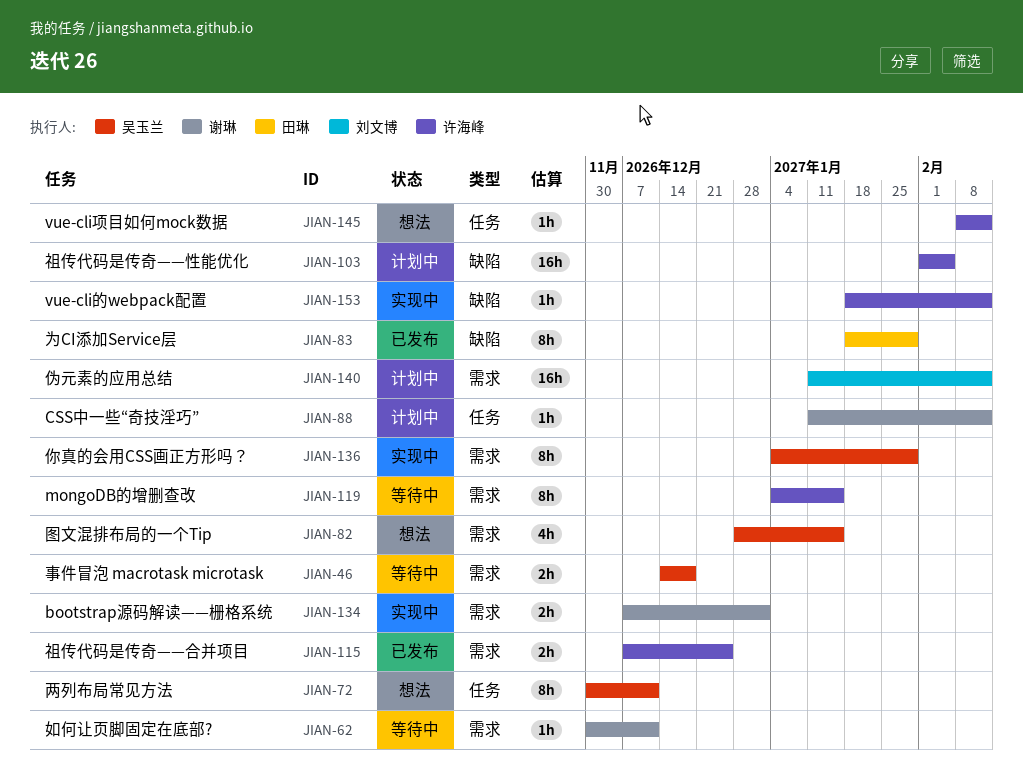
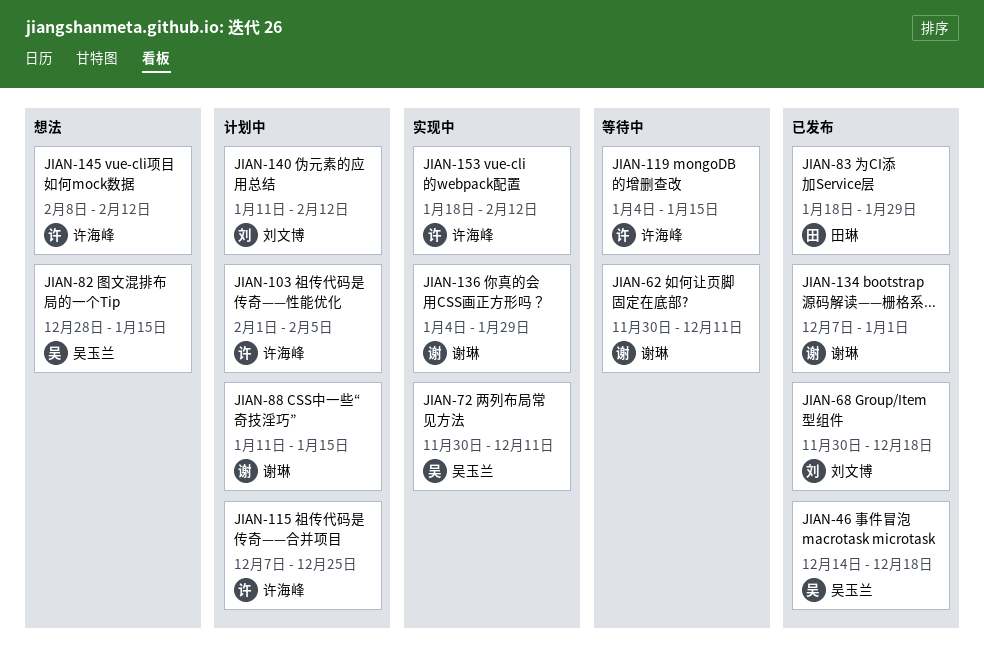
JIAN-46, status: 等待中 -> 已发布
JIAN-68: none -> present
JIAN-72, status: 想法 -> 实现中
JIAN-88, due: Feb 12 -> Jan 15
JIAN-115, status: 已发布 -> 计划中
JIAN-134, status: 实现中 -> 已发布
JIAN-136, owner: 吴玉兰 -> 谢琳

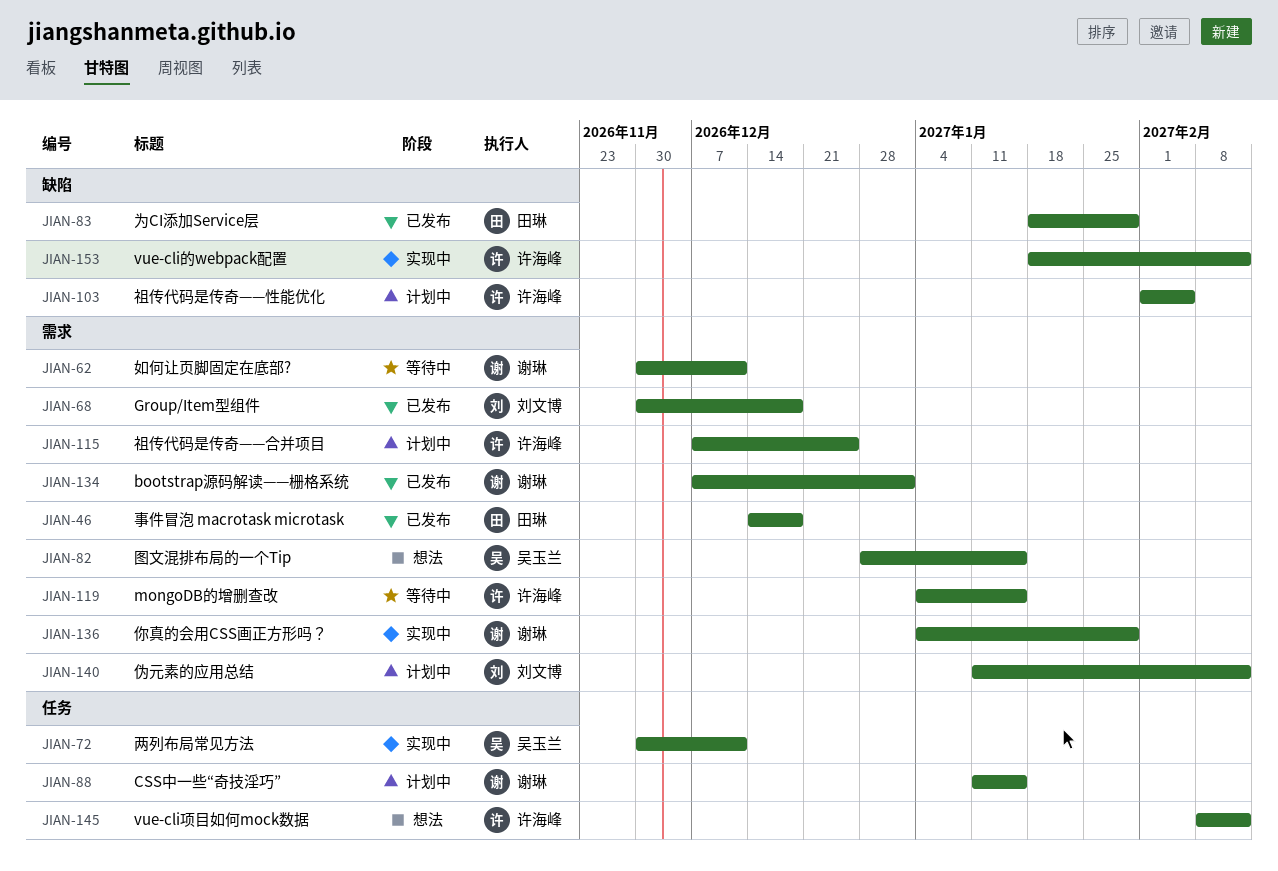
JIAN-46, owner: 吴玉兰 -> 田琳

